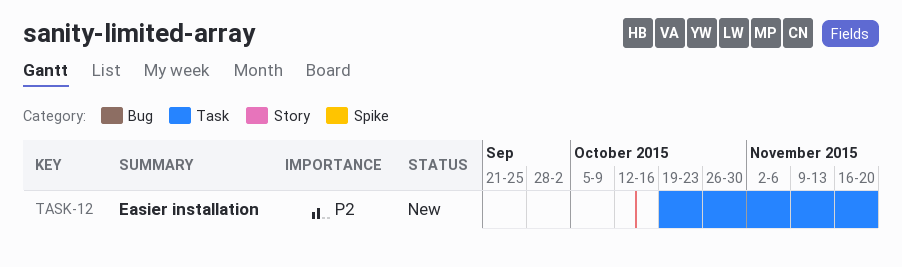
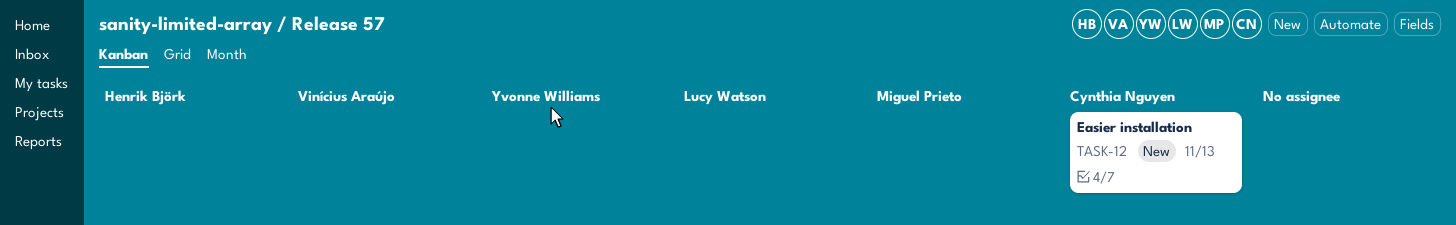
TASK-12, due: Nov 20 -> Nov 13

